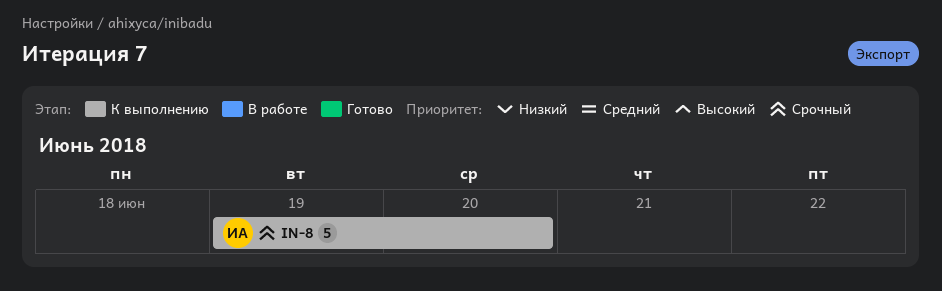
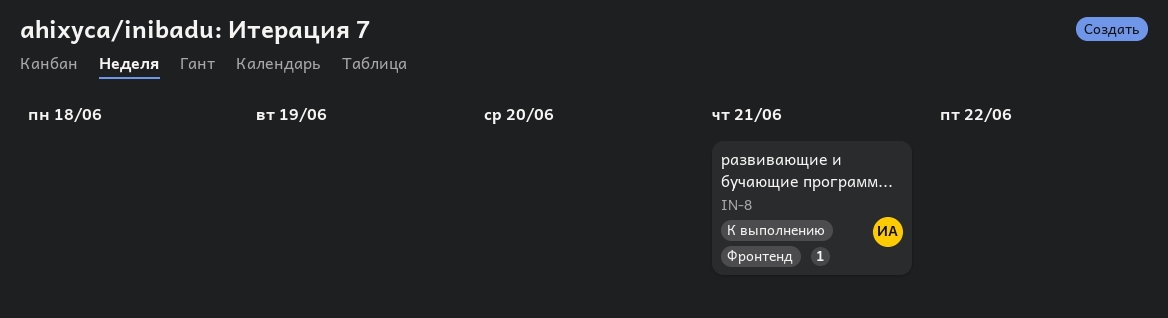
IN-8, estimate: 5 -> 1
IN-8, due: Jun 20 -> Jun 21

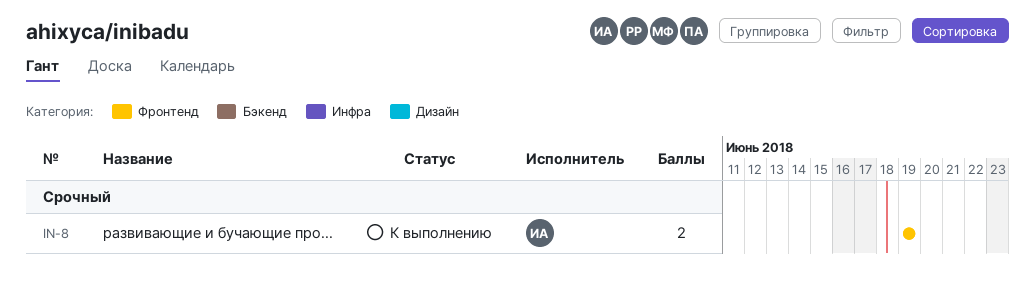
IN-8, estimate: 1 -> 2
IN-8, due: Jun 21 -> Jun 19

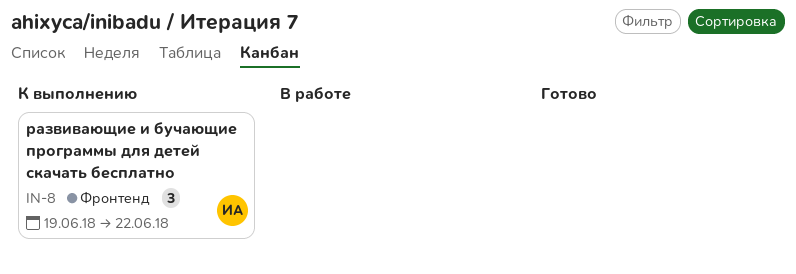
IN-8, estimate: 2 -> 3
IN-8, due: Jun 19 -> Jun 22

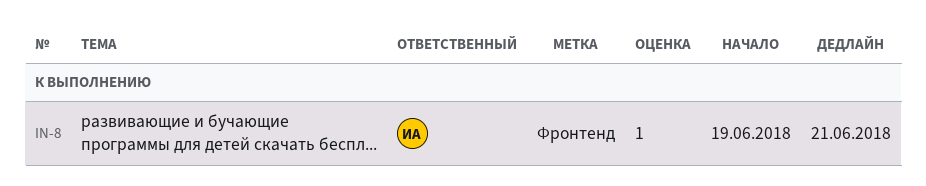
IN-8, estimate: 3 -> 1
IN-8, due: Jun 22 -> Jun 21

